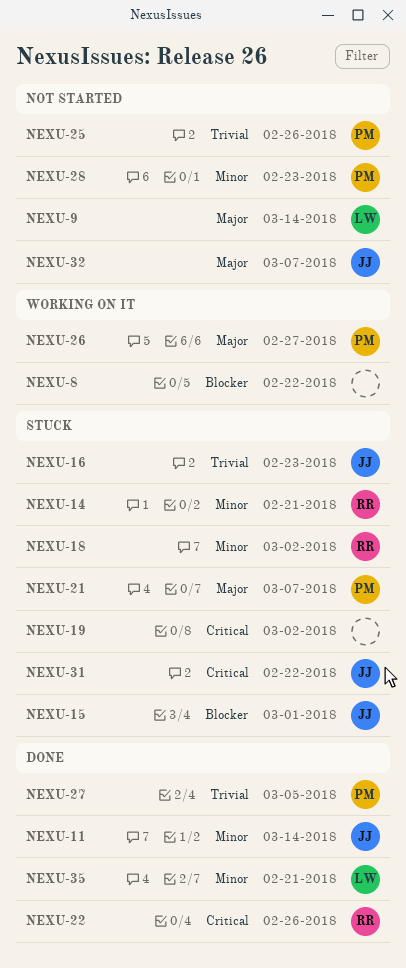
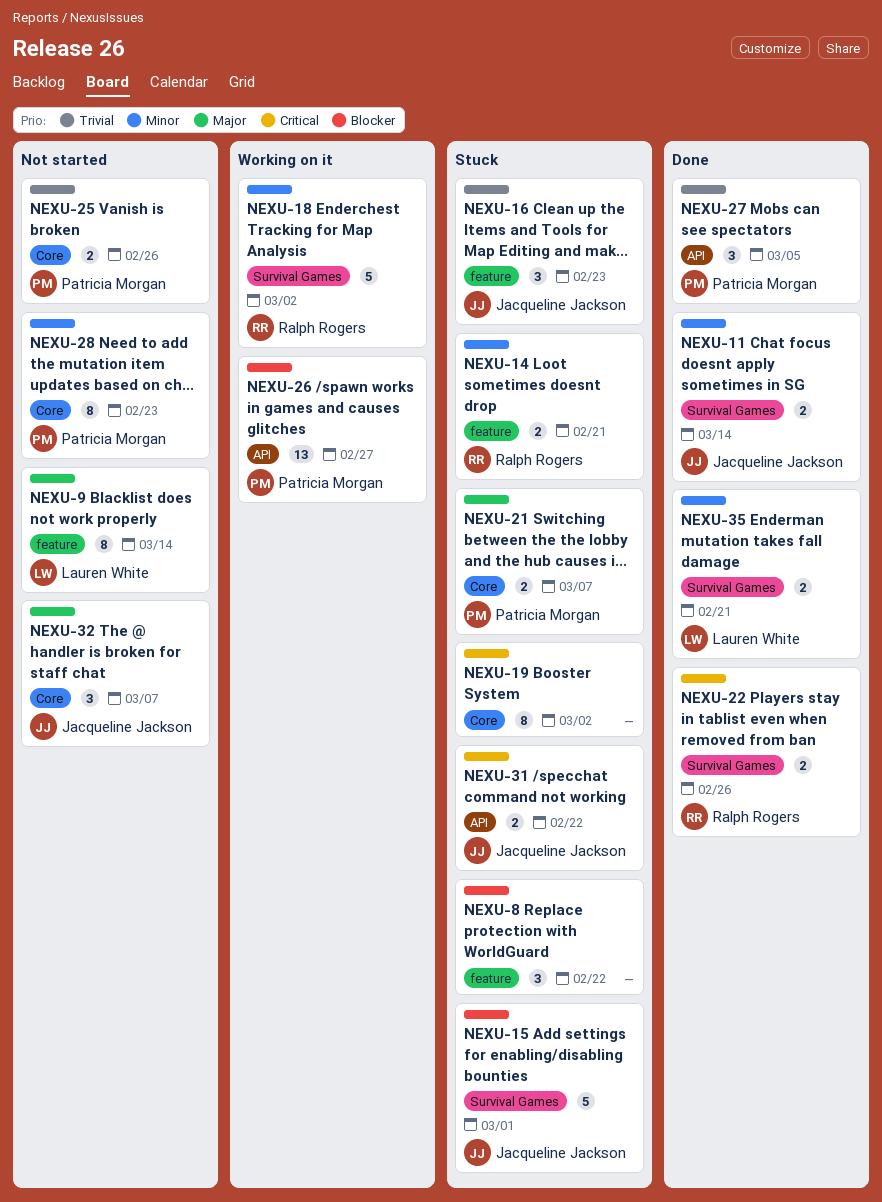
NEXU-8, status: Working on it -> Stuck
NEXU-18, status: Stuck -> Working on it
NEXU-26, priority: Major -> Blocker

